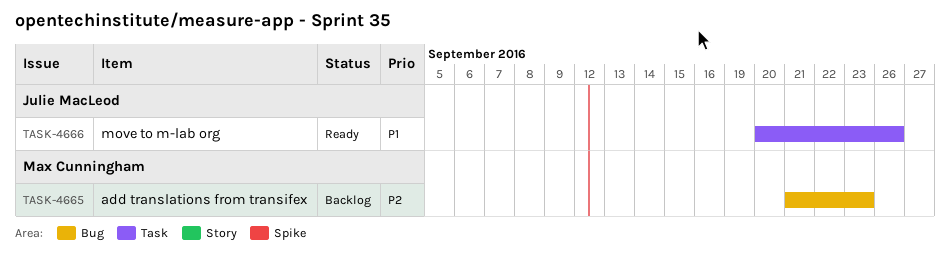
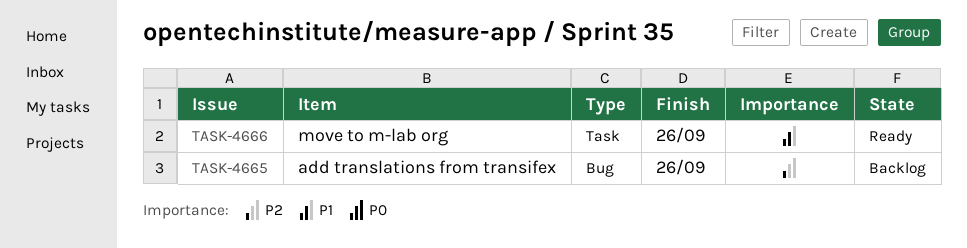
TASK-4665, due: Sep 23 -> Sep 26

